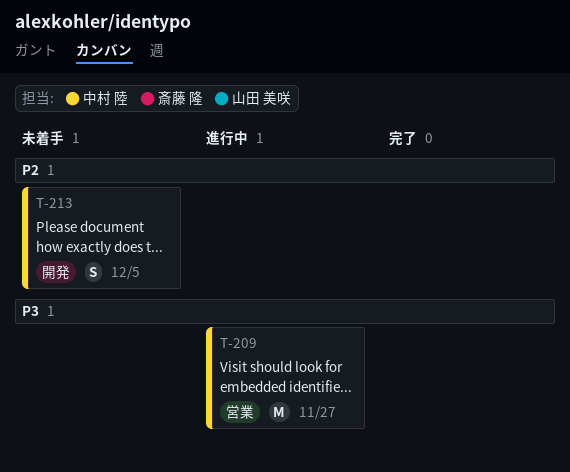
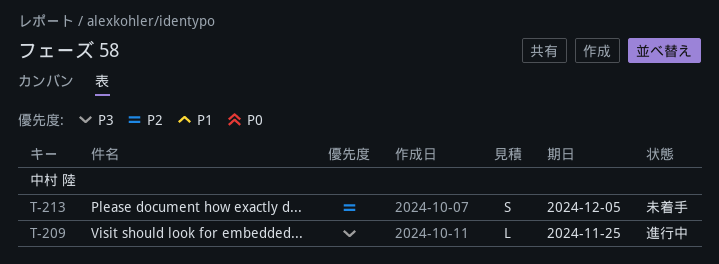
T-209, estimate: M -> L
T-209, due: Nov 27 -> Nov 25

